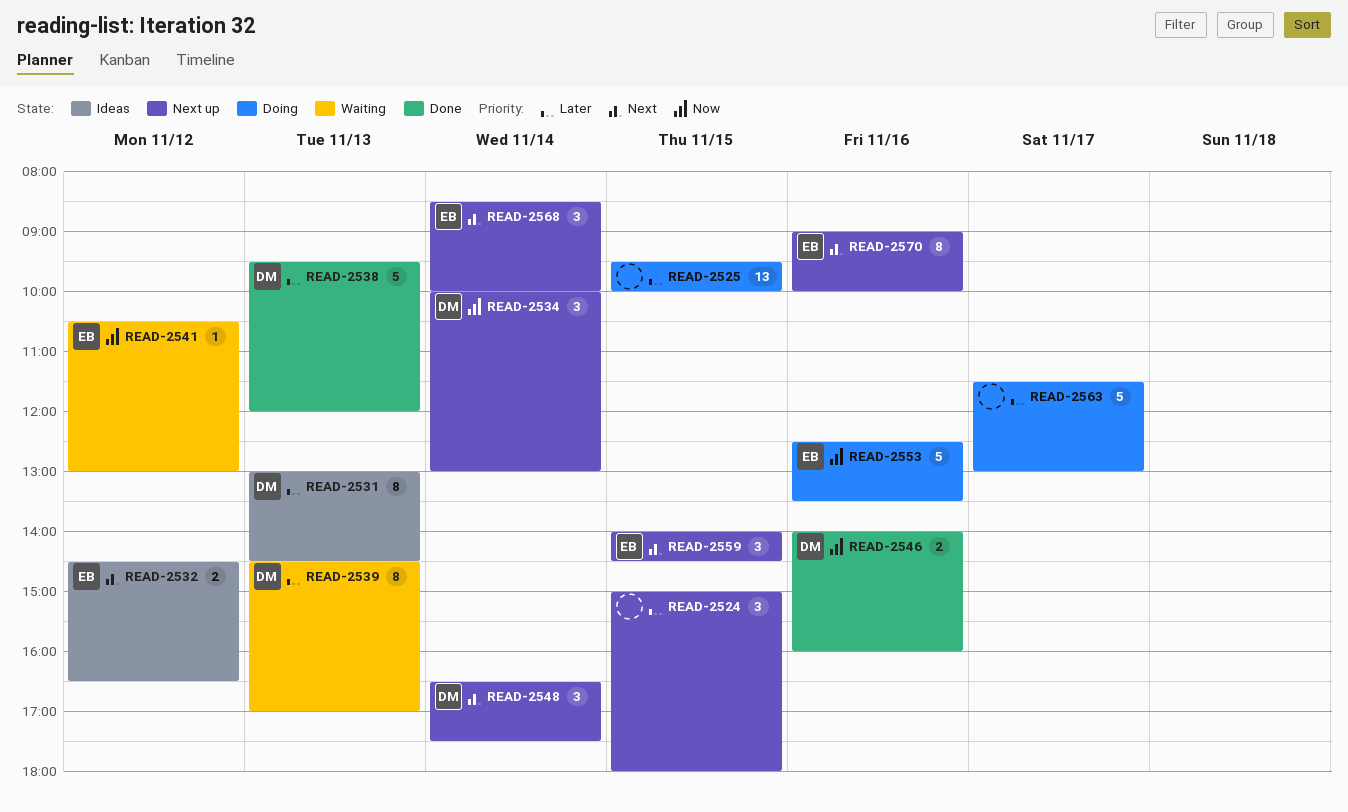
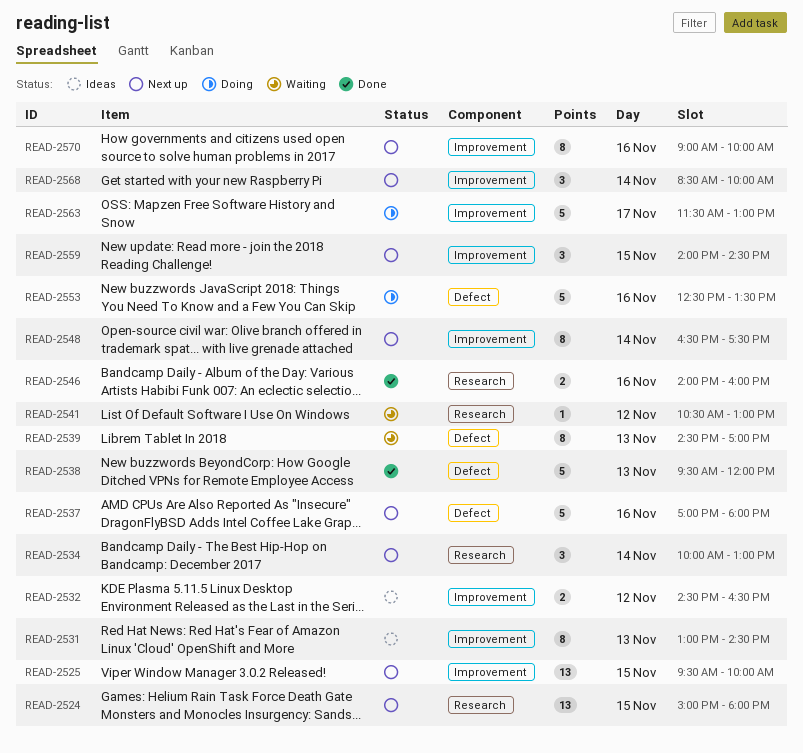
READ-2524, estimate: 3 -> 13
READ-2525, status: Doing -> Next up
READ-2537: none -> present
READ-2548, estimate: 3 -> 8

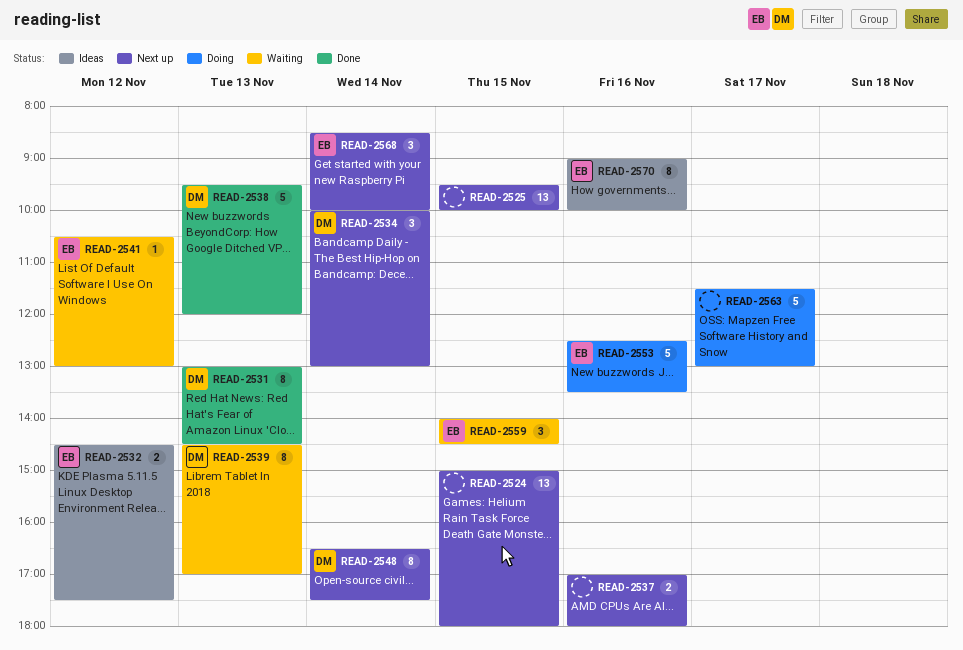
READ-2531, status: Ideas -> Done
READ-2532, ends: 16:30 -> 17:30
READ-2537, estimate: 5 -> 2
READ-2546: present -> none
READ-2559, status: Next up -> Waiting
READ-2570, status: Next up -> Ideas

